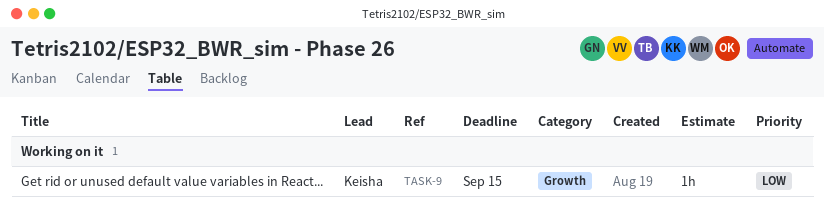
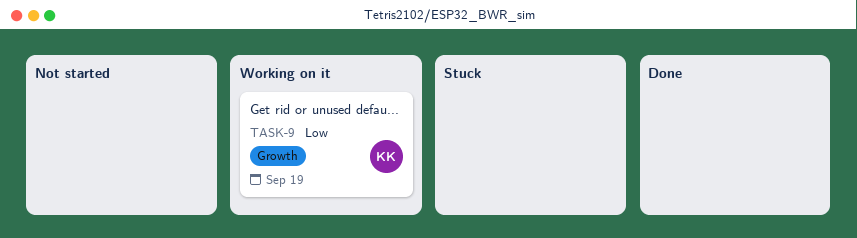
TASK-9, due: Sep 15 -> Sep 19

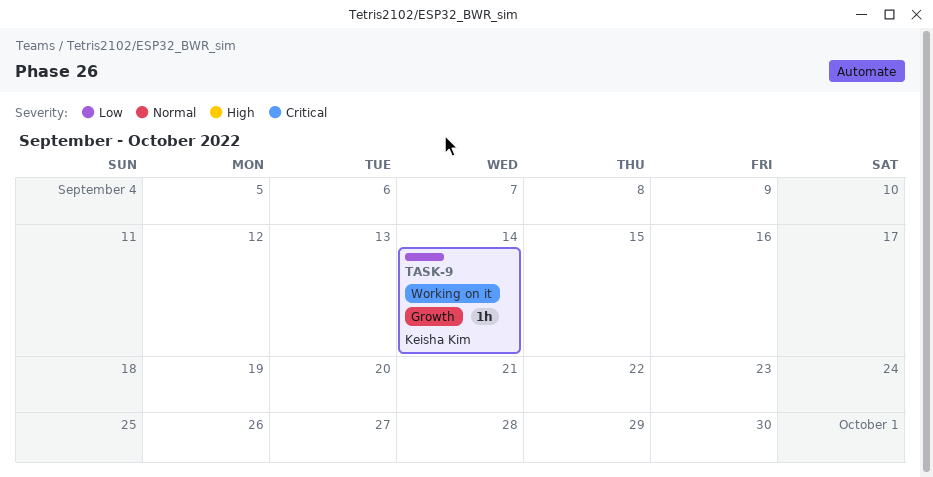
TASK-9, due: Sep 19 -> Sep 14

